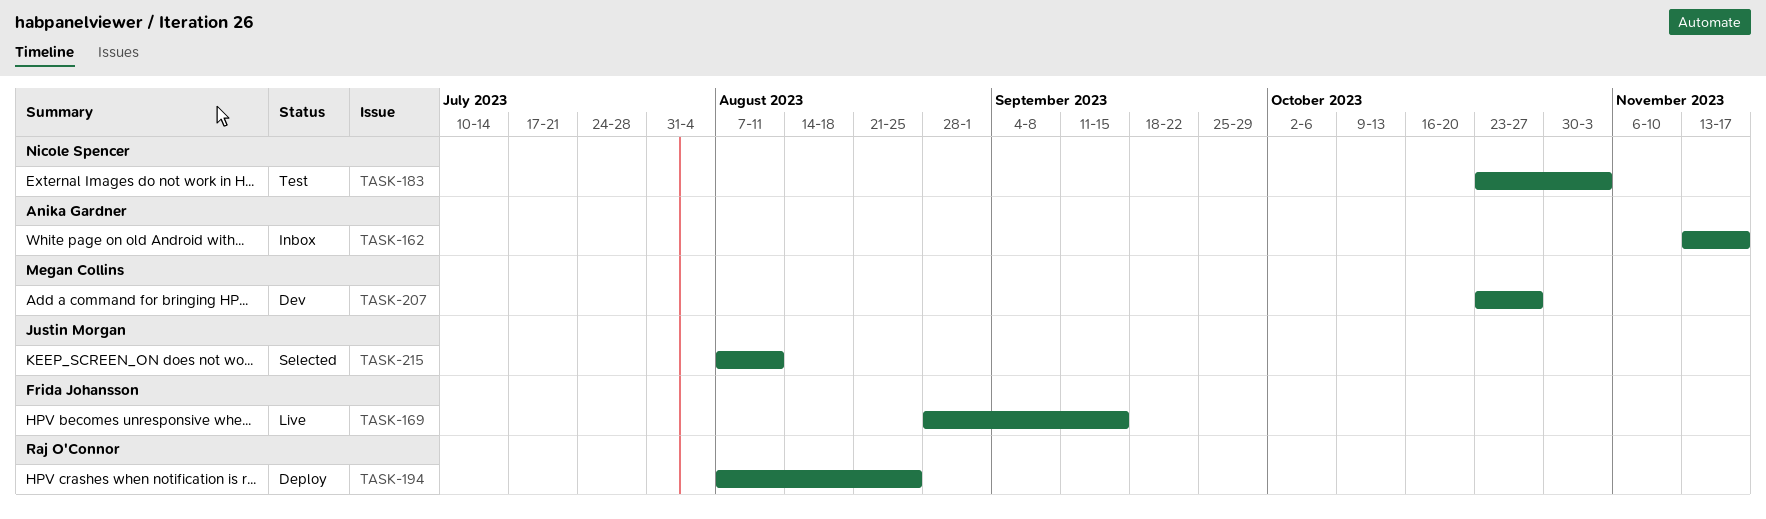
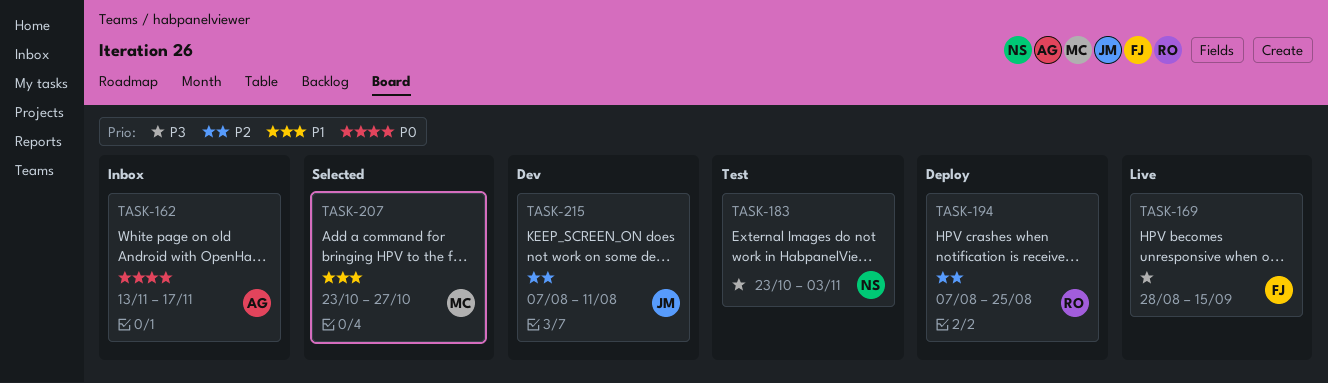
TASK-207, status: Dev -> Selected
TASK-215, status: Selected -> Dev

